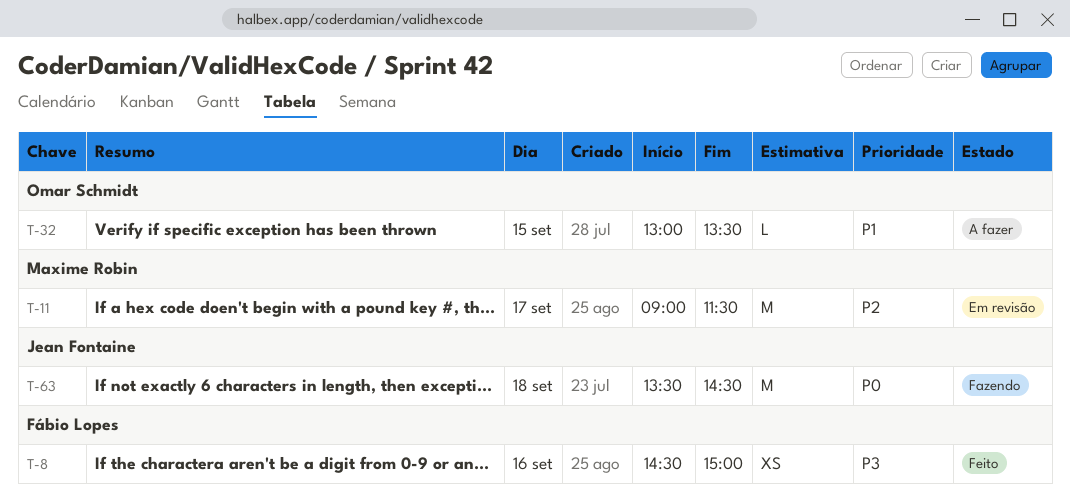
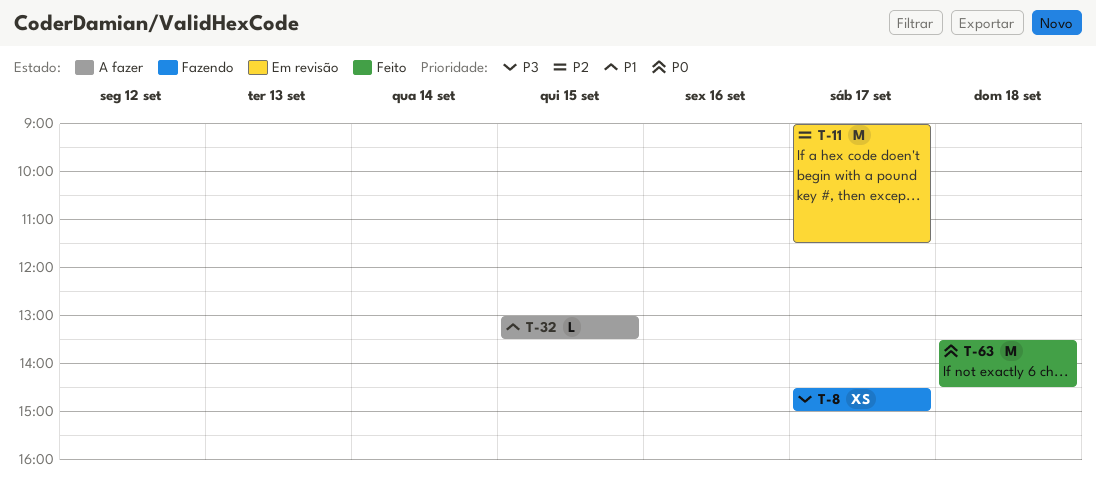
T-8, status: Feito -> Fazendo
T-8, day: Sep 16 -> Sep 17
T-63, status: Fazendo -> Feito

